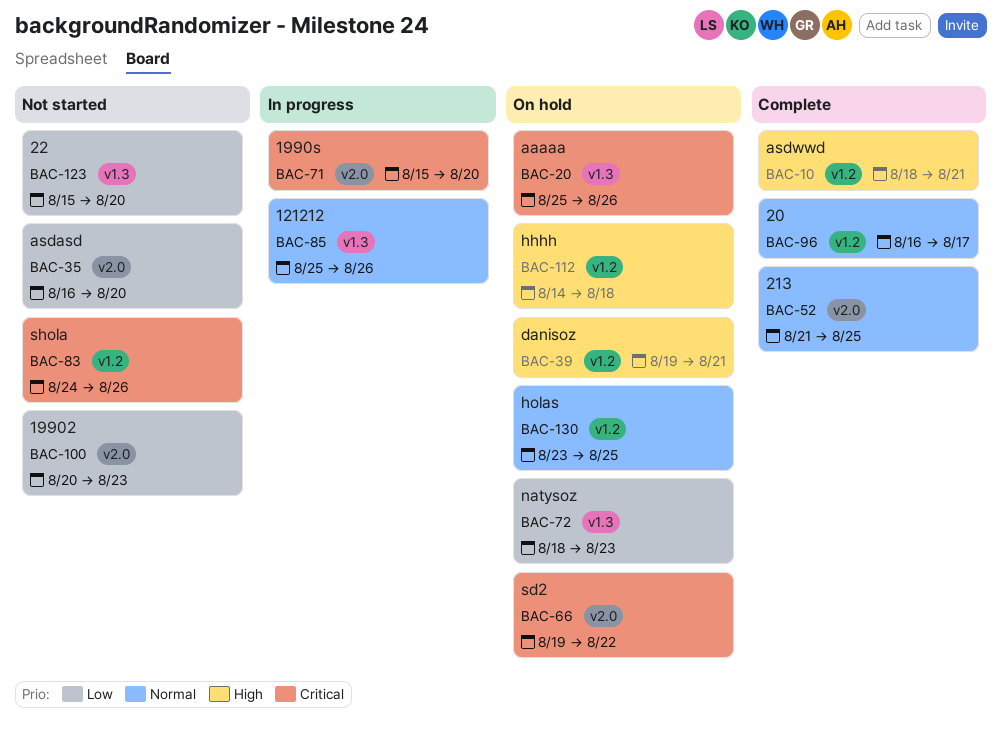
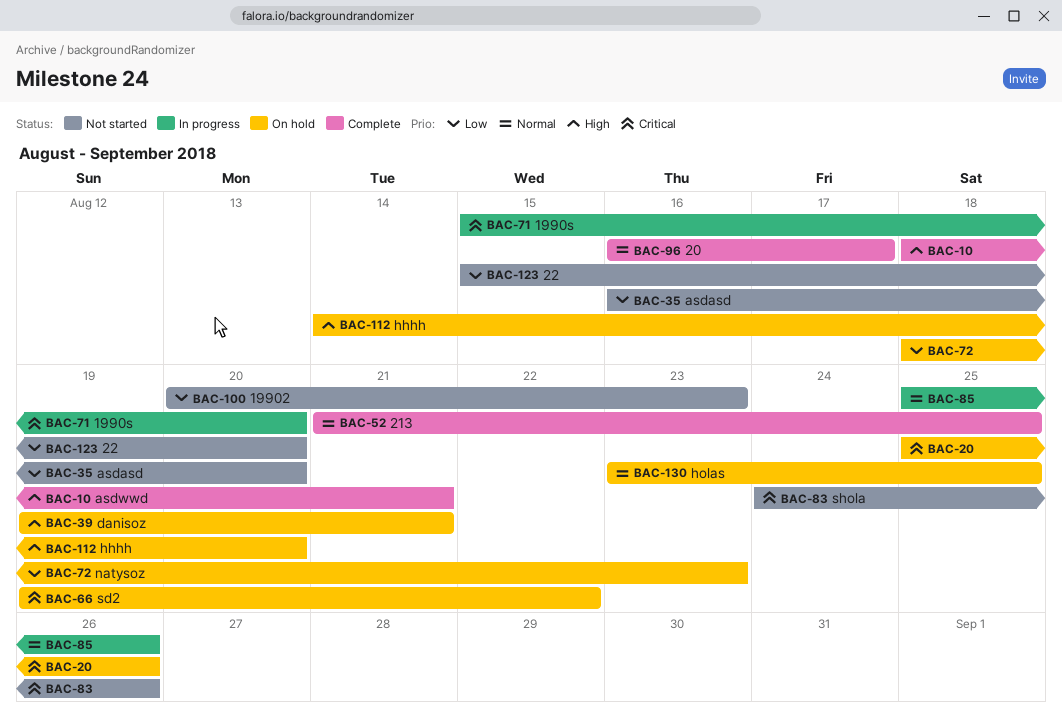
BAC-112, due: Aug 18 -> Aug 20

